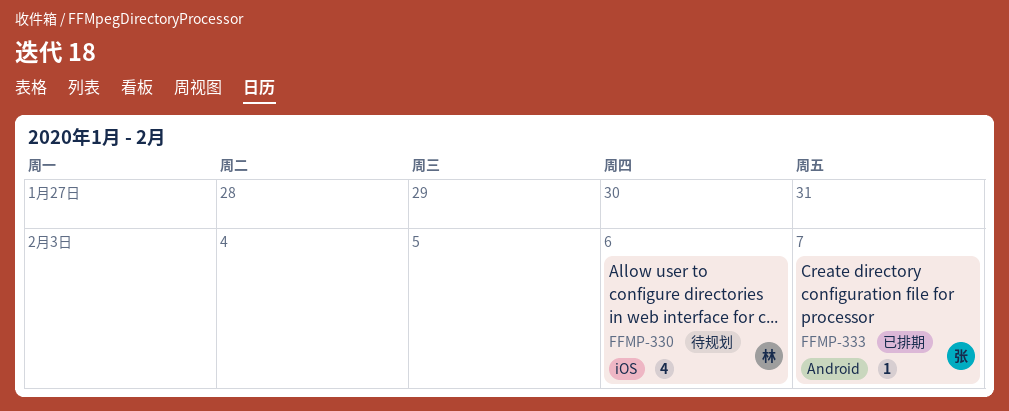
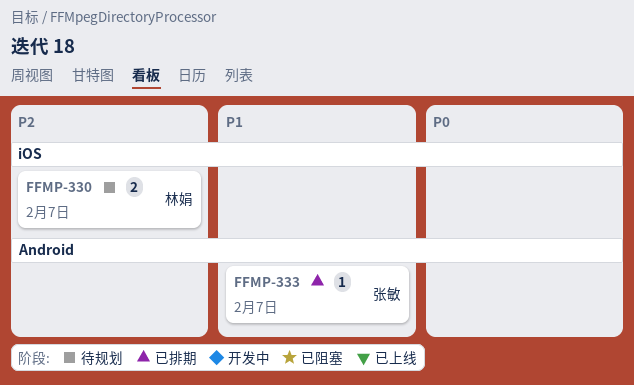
FFMP-330, estimate: 4 -> 2
FFMP-330, due: Feb 6 -> Feb 7

